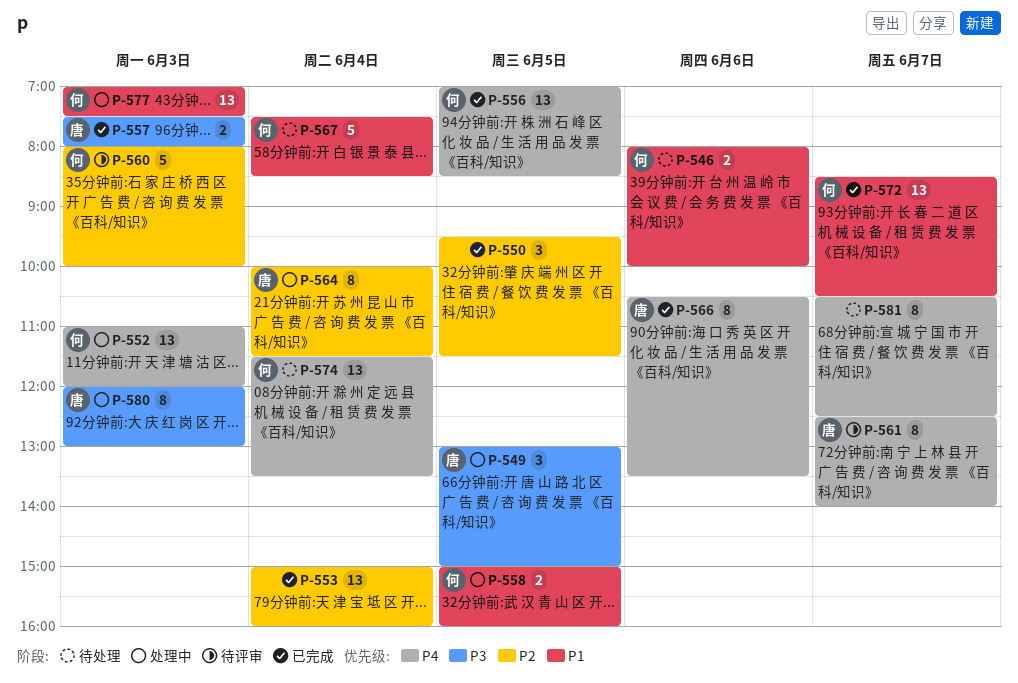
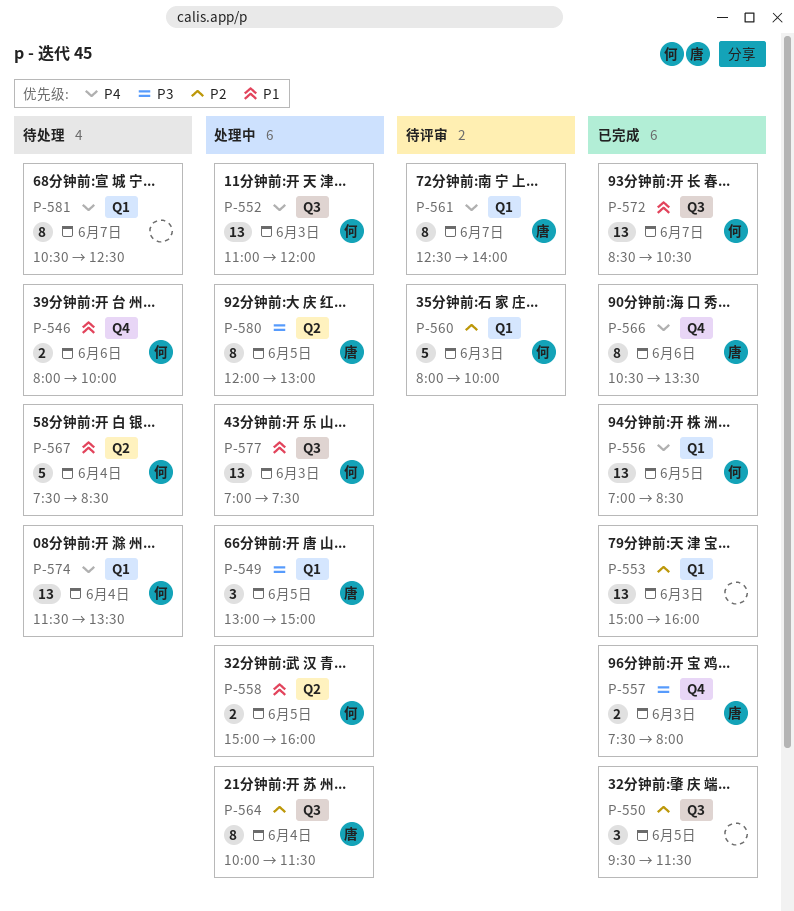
P-553, day: Jun 4 -> Jun 3
P-580, day: Jun 3 -> Jun 5

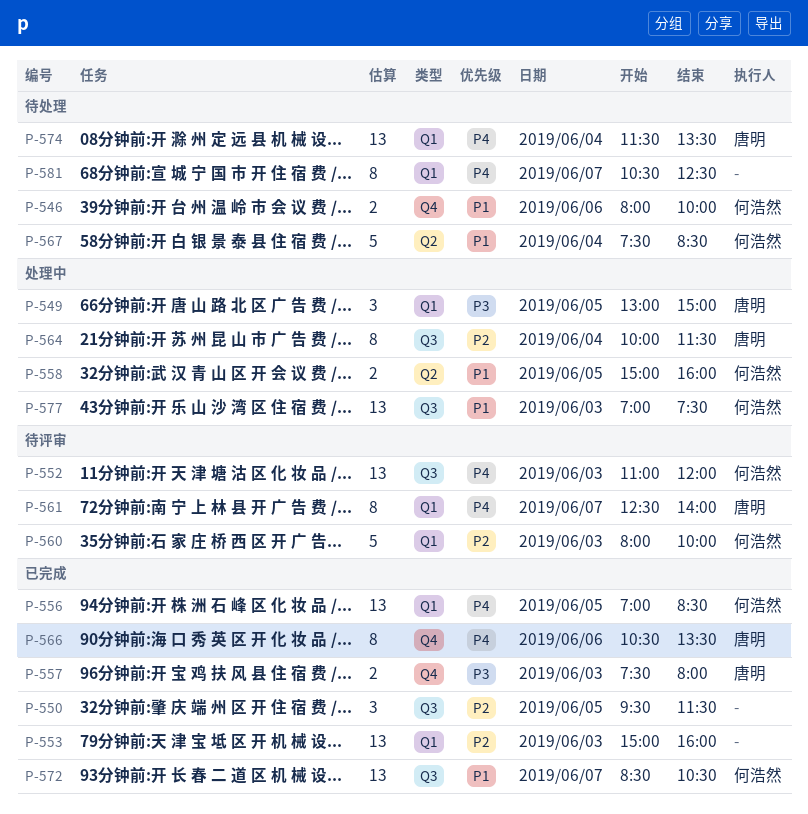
P-552, status: 处理中 -> 待评审
P-574, owner: 何浩然 -> 唐明
P-580: present -> none

